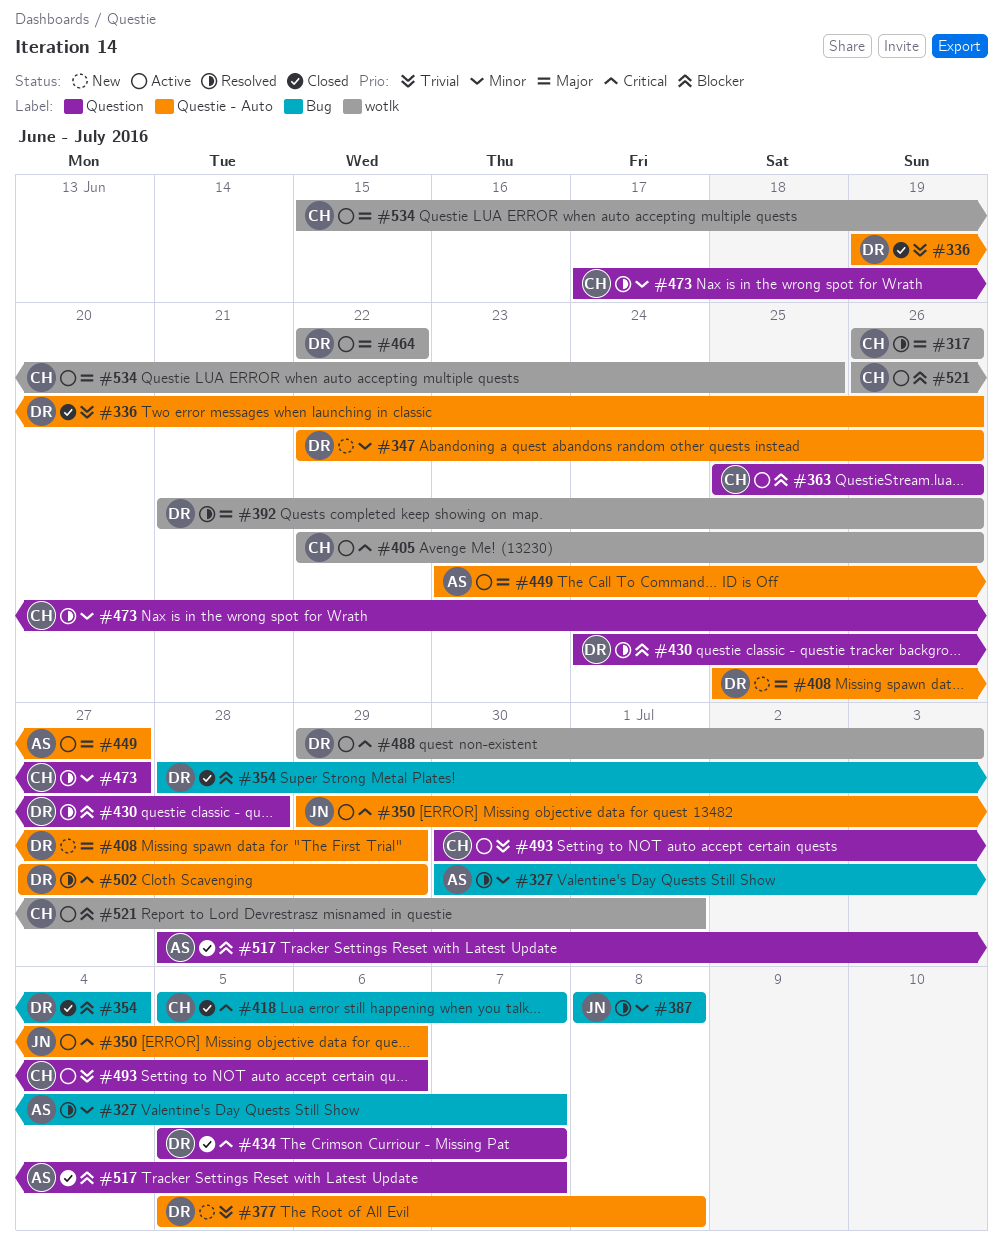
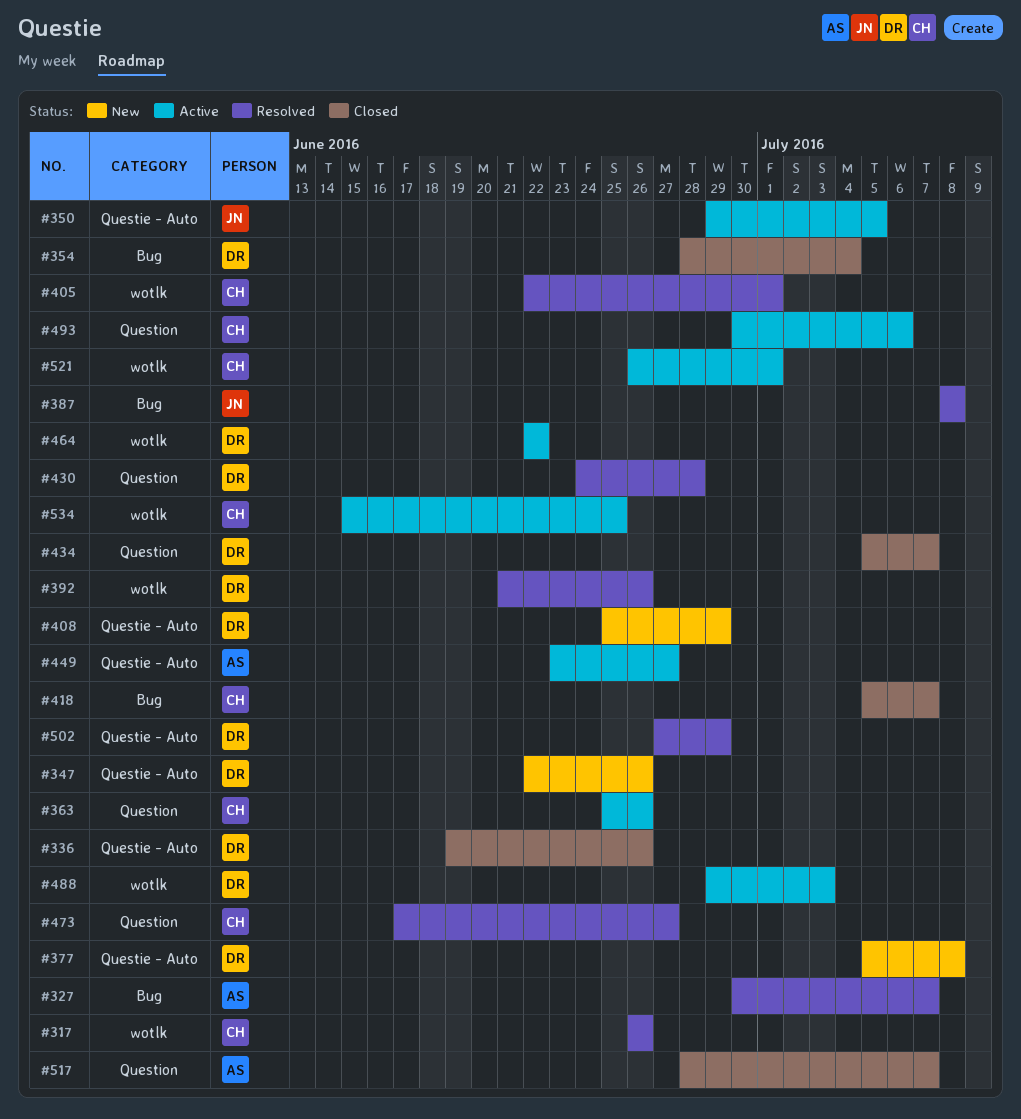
#350, due: Jul 6 -> Jul 5
#405, status: Active -> Resolved
#405, due: Jun 26 -> Jul 1

